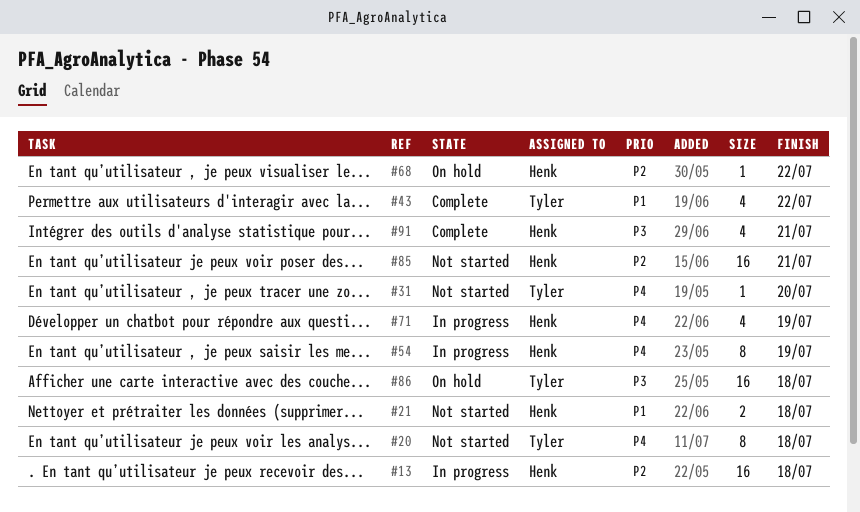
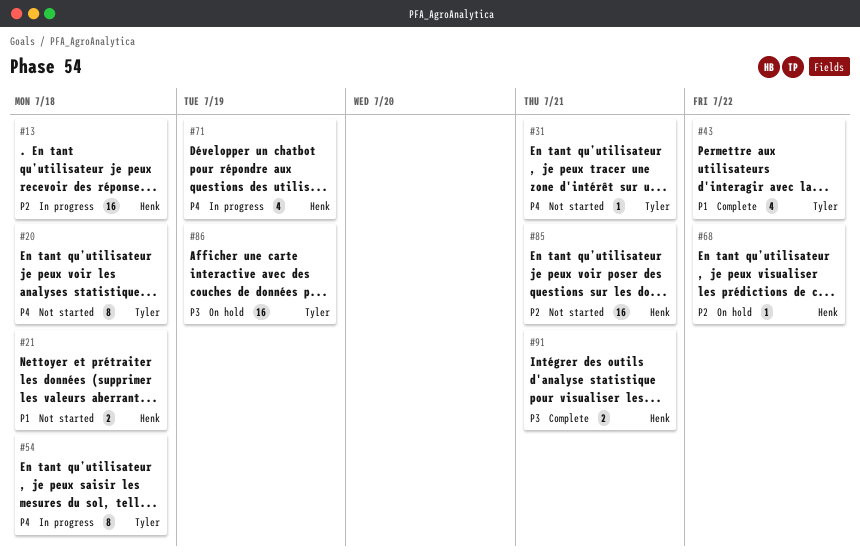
#31, due: Jul 20 -> Jul 21
#54, owner: Henk -> Tyler
#54, due: Jul 19 -> Jul 18
#86, due: Jul 18 -> Jul 19
#91, estimate: 4 -> 2

